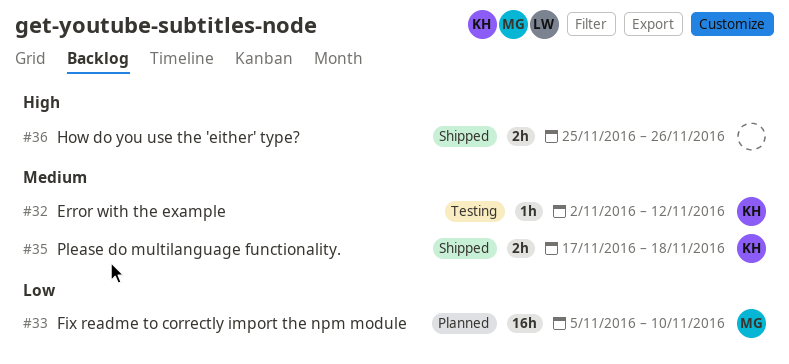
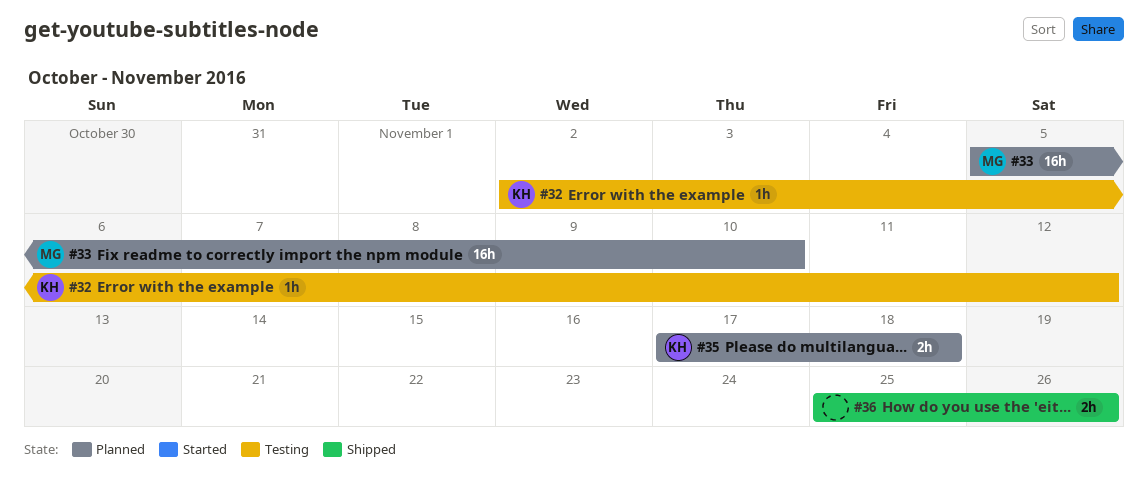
#35, status: Shipped -> Planned

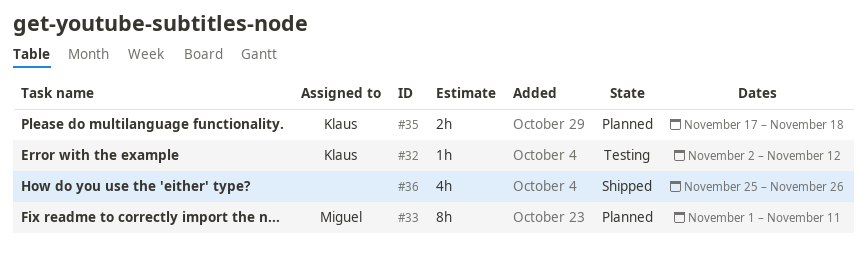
#33, estimate: 16h -> 8h
#33, start: Nov 5 -> Nov 1
#33, due: Nov 10 -> Nov 11
#36, estimate: 2h -> 4h

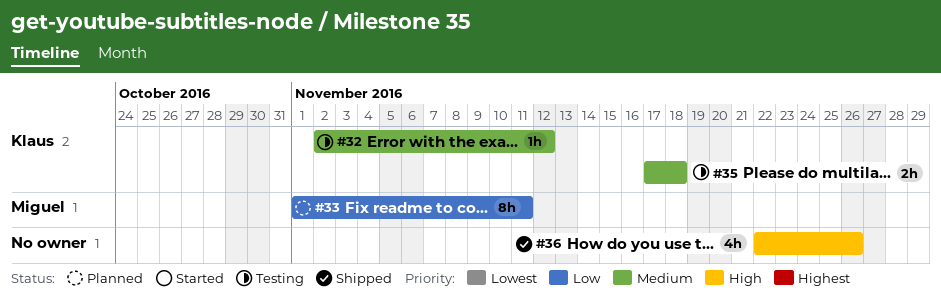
#35, status: Planned -> Testing
#36, start: Nov 25 -> Nov 22

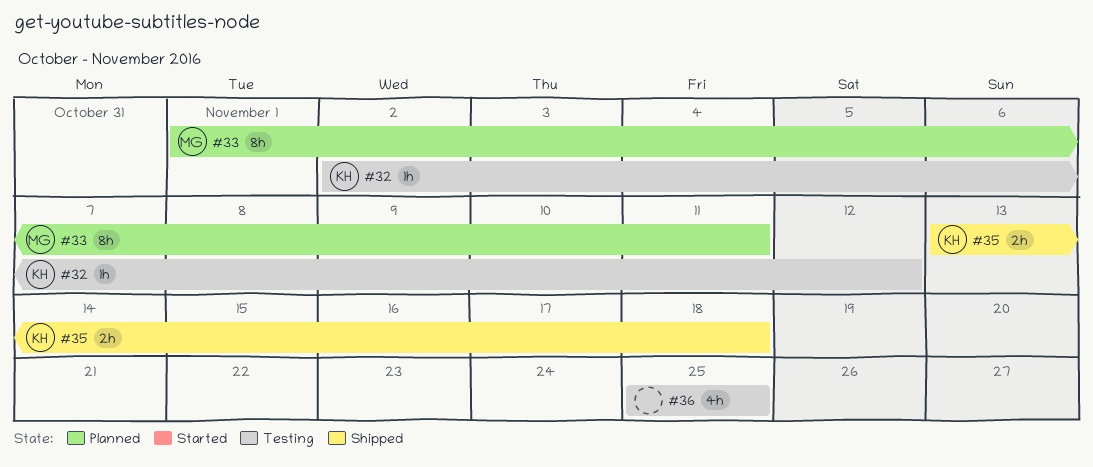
#35, status: Testing -> Shipped
#35, start: Nov 17 -> Nov 13
#36, status: Shipped -> Testing
#36, start: Nov 22 -> Nov 25
#36, due: Nov 26 -> Nov 25

